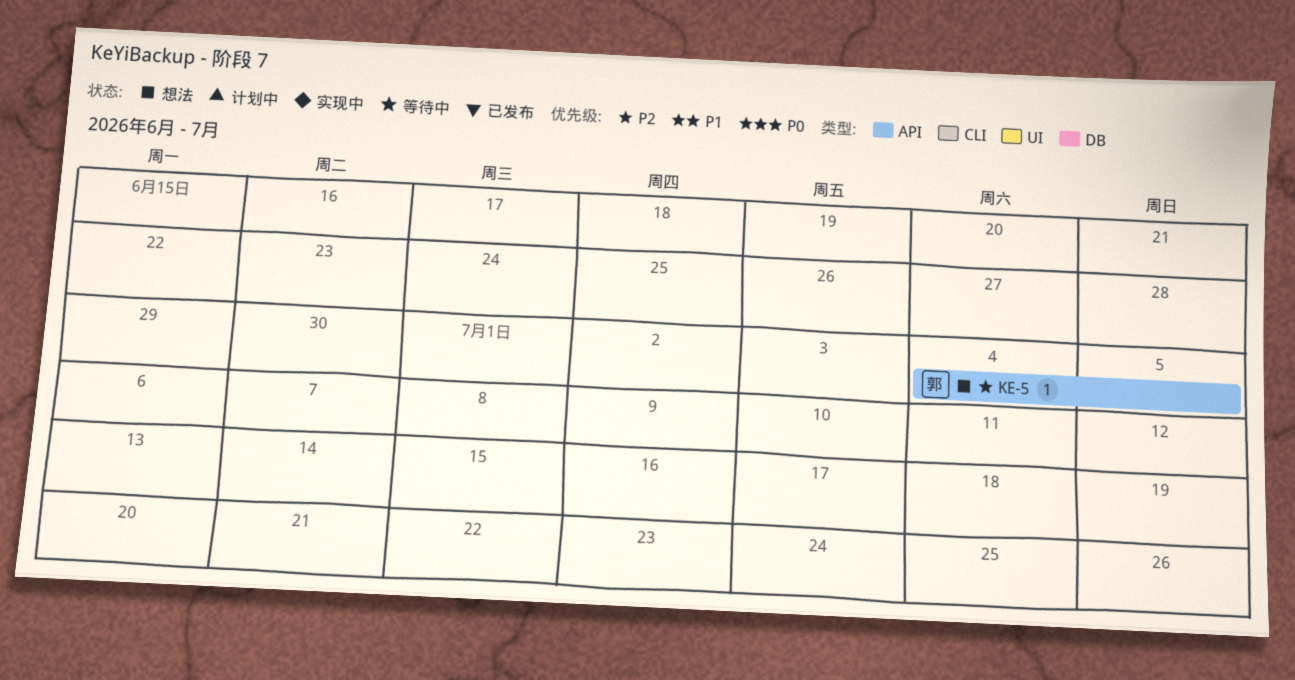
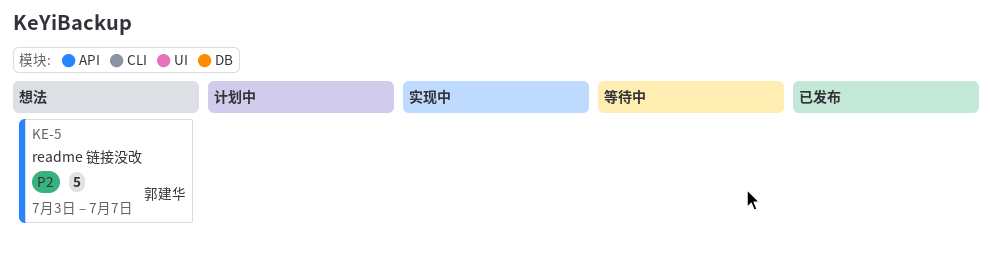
KE-5, estimate: 1 -> 5
KE-5, start: Jul 4 -> Jul 3
KE-5, due: Jul 5 -> Jul 7

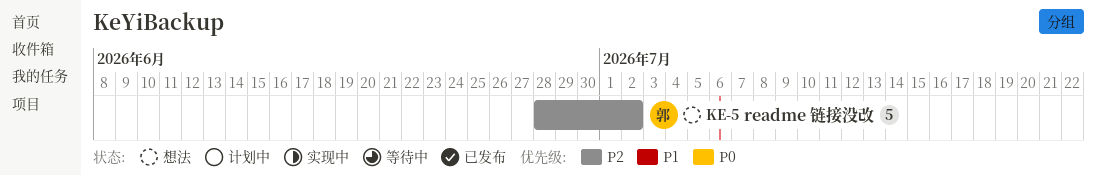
KE-5, start: Jul 3 -> Jun 28
KE-5, due: Jul 7 -> Jul 2

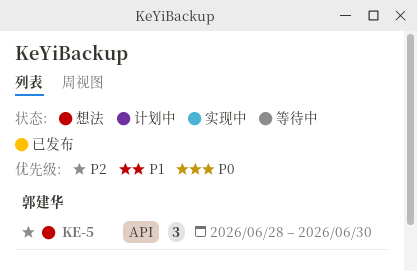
KE-5, estimate: 5 -> 3
KE-5, due: Jul 2 -> Jun 30

